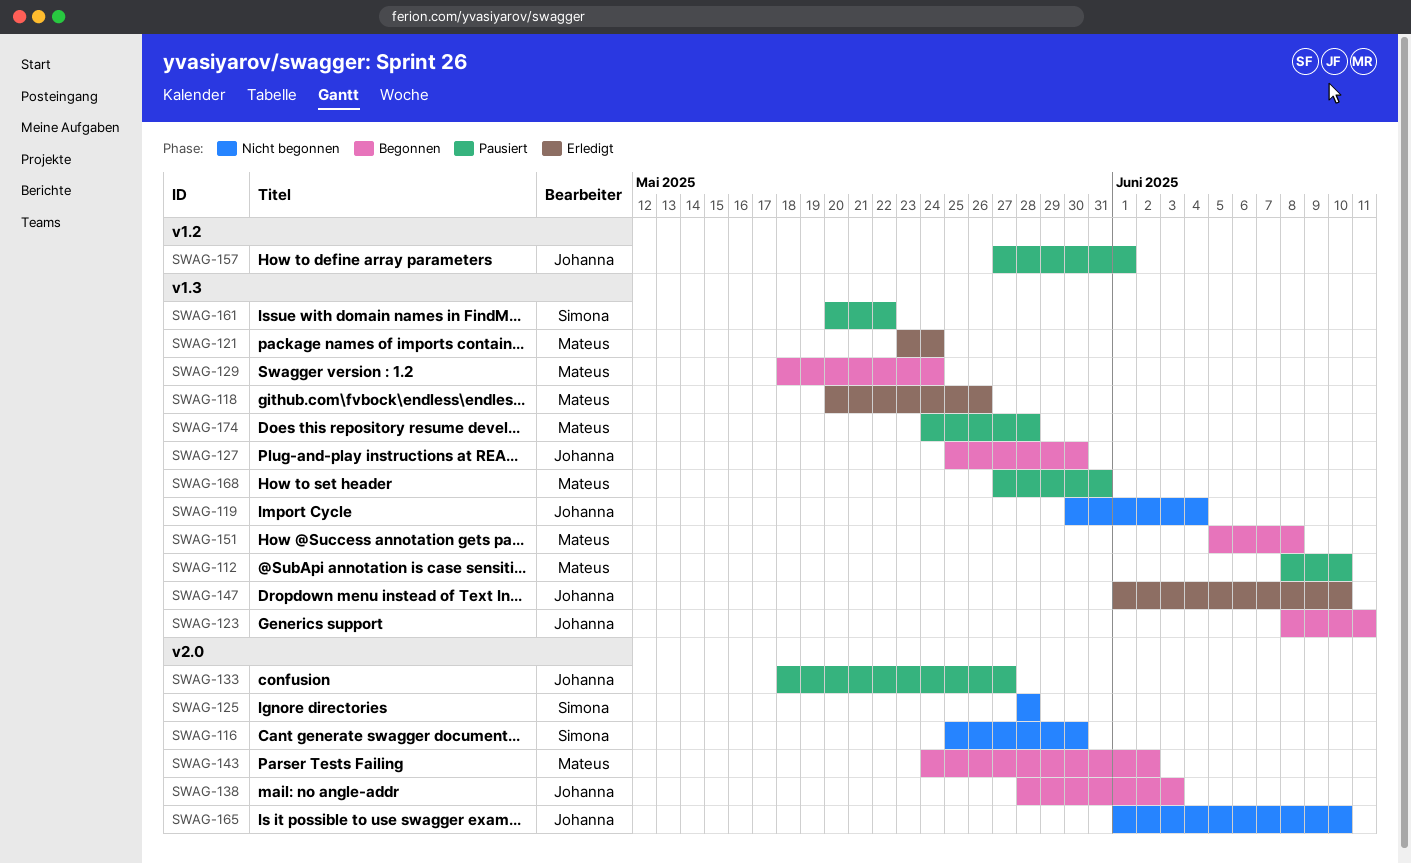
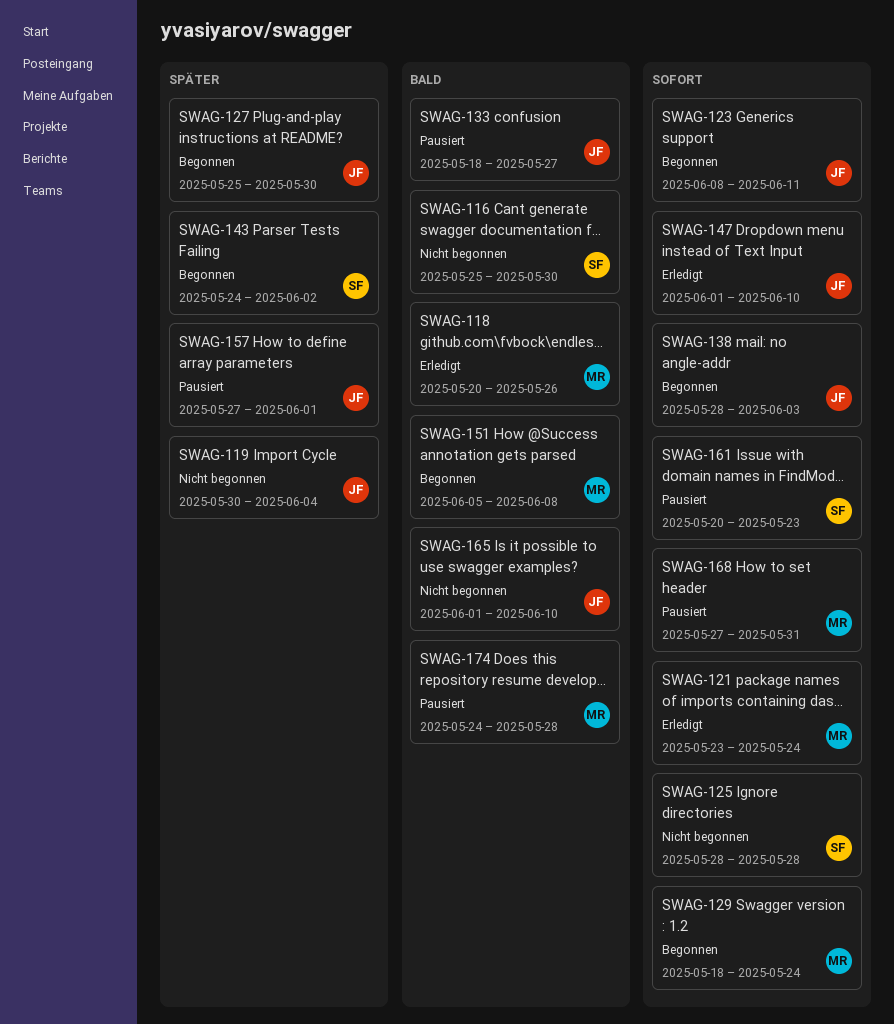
SWAG-112: present -> none
SWAG-143, owner: Mateus -> Simona
SWAG-161, due: May 22 -> May 23

